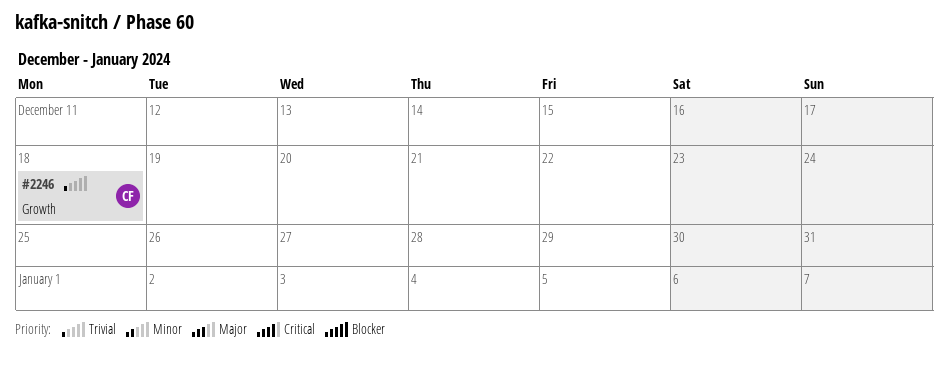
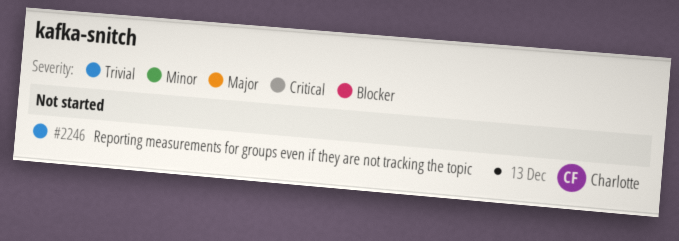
#2246, due: Dec 18 -> Dec 13

